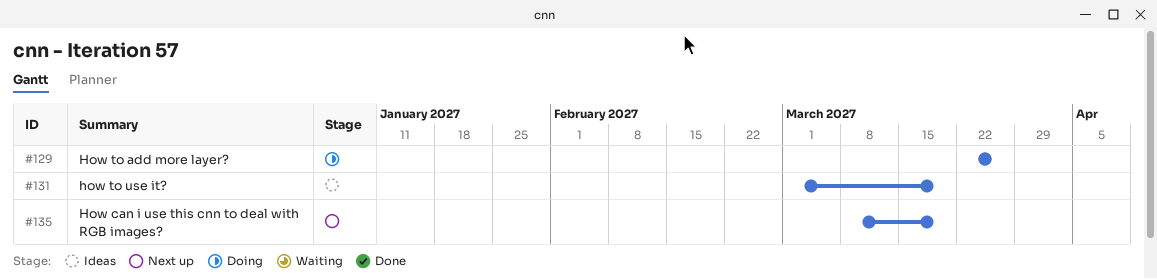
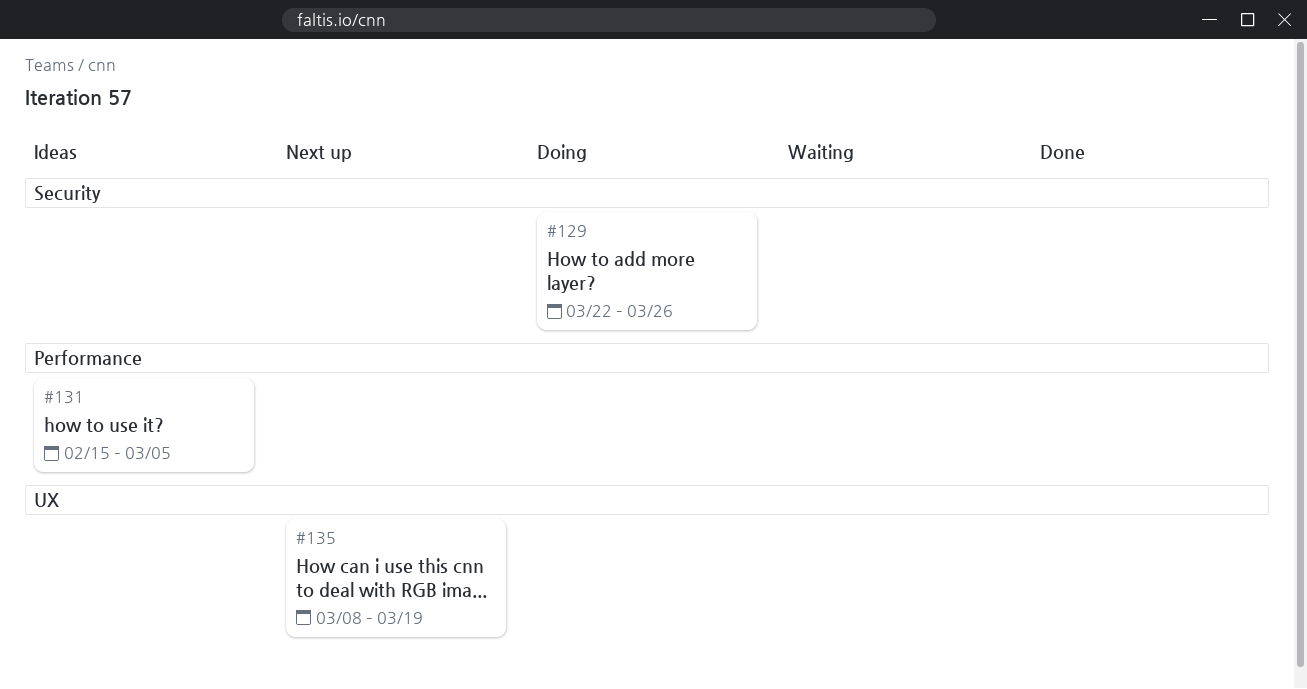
#131, start: Mar 1 -> Feb 15
#131, due: Mar 19 -> Mar 5

